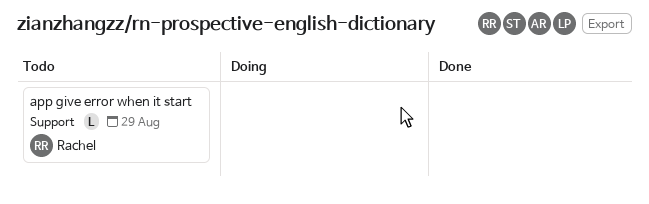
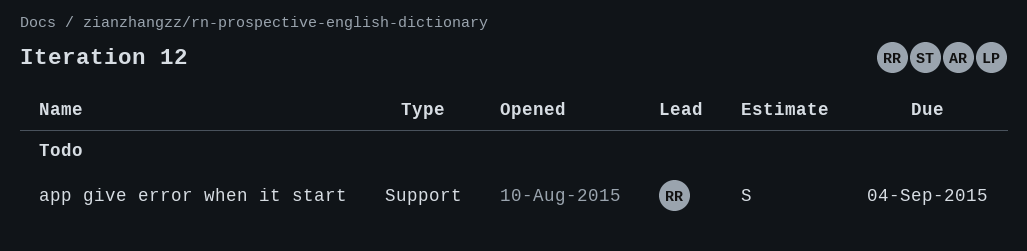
app give error when it start, estimate: L -> S
app give error when it start, due: Aug 29 -> Sep 4

